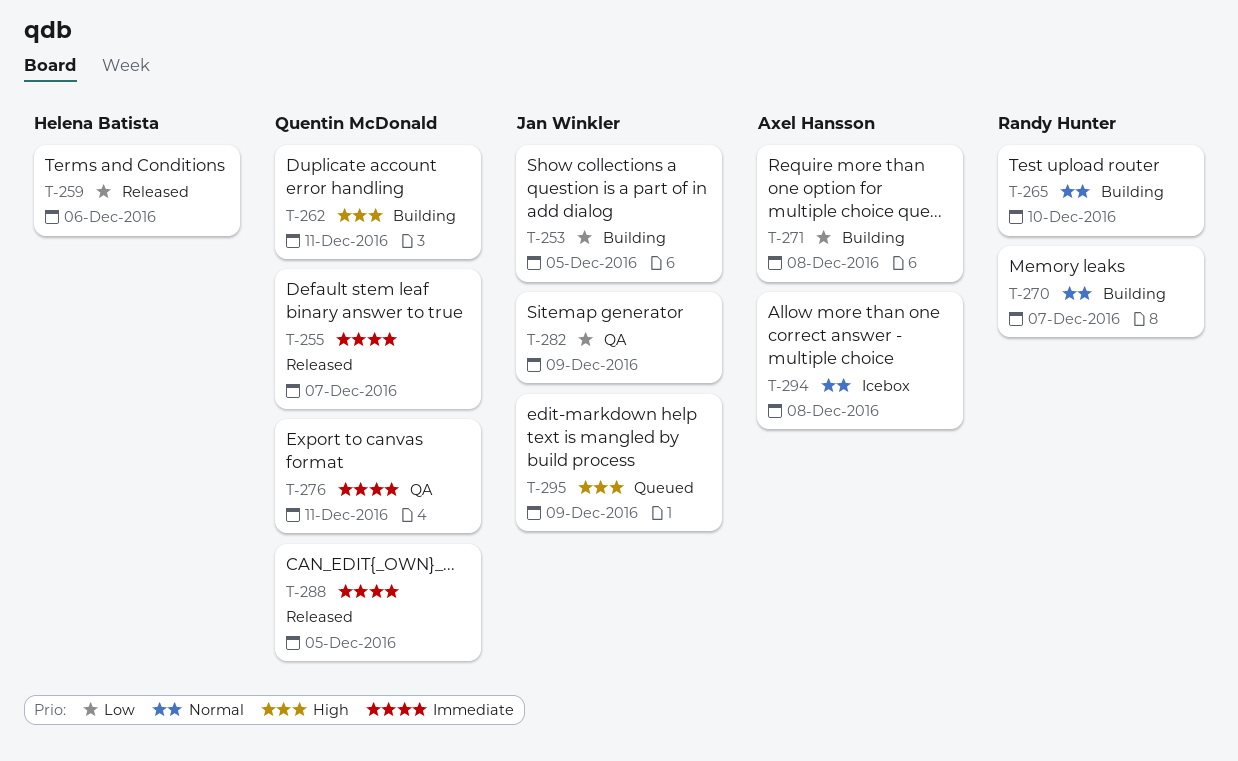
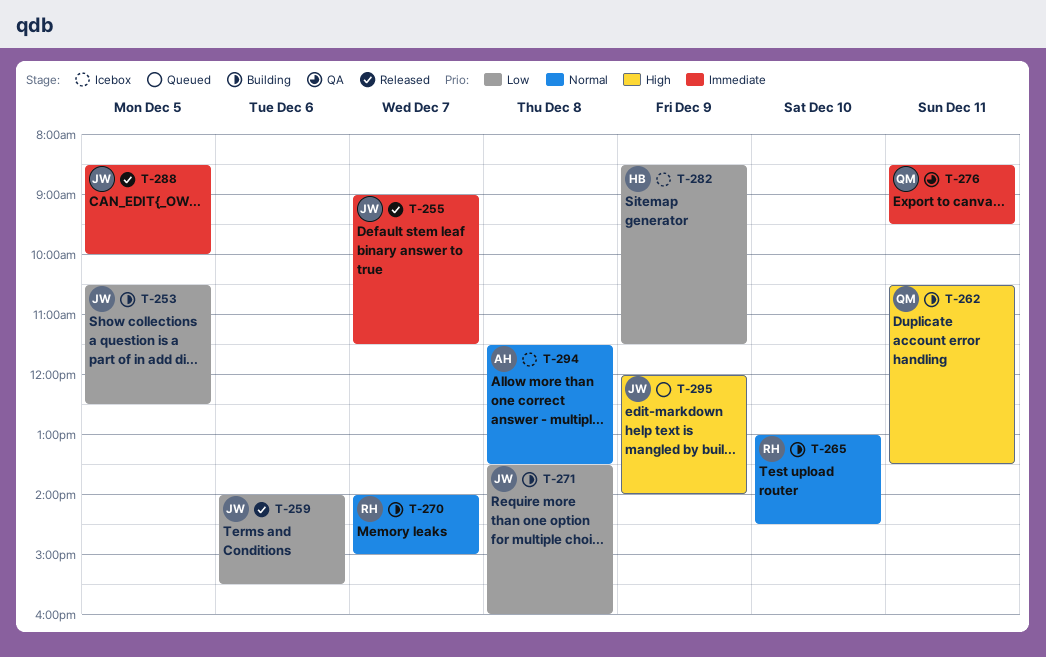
T-255, owner: Quentin McDonald -> Jan Winkler
T-259, owner: Helena Batista -> Jan Winkler
T-271, owner: Axel Hansson -> Jan Winkler
T-282, status: QA -> Icebox
T-282, owner: Jan Winkler -> Helena Batista
T-288, owner: Quentin McDonald -> Jan Winkler

